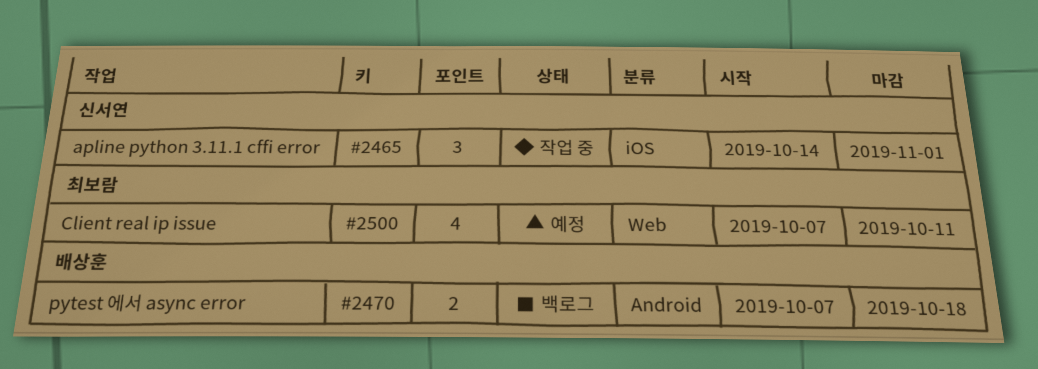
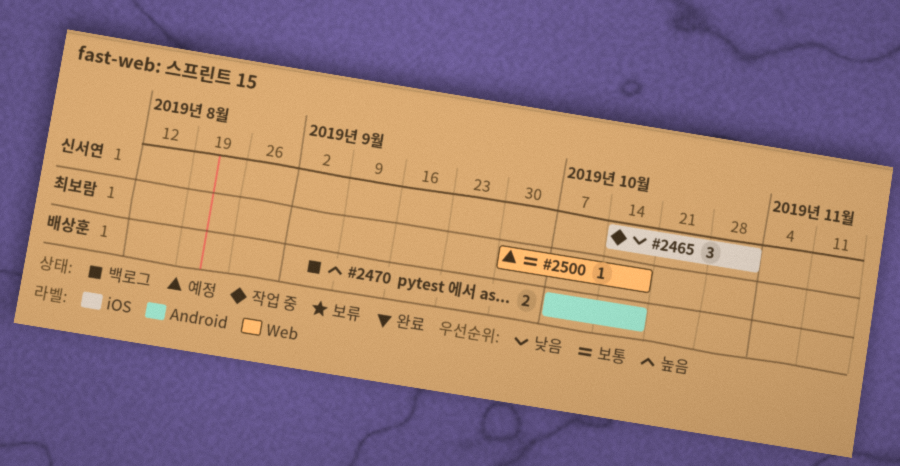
#2500, estimate: 4 -> 1
#2500, start: Oct 7 -> Sep 30
#2500, due: Oct 11 -> Oct 18

